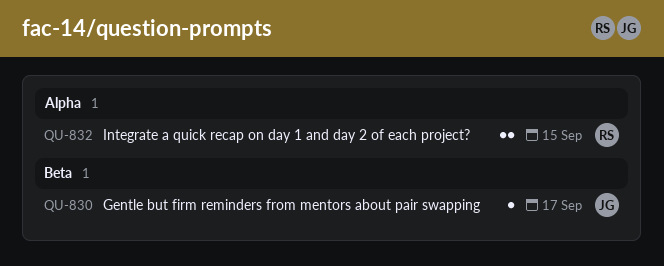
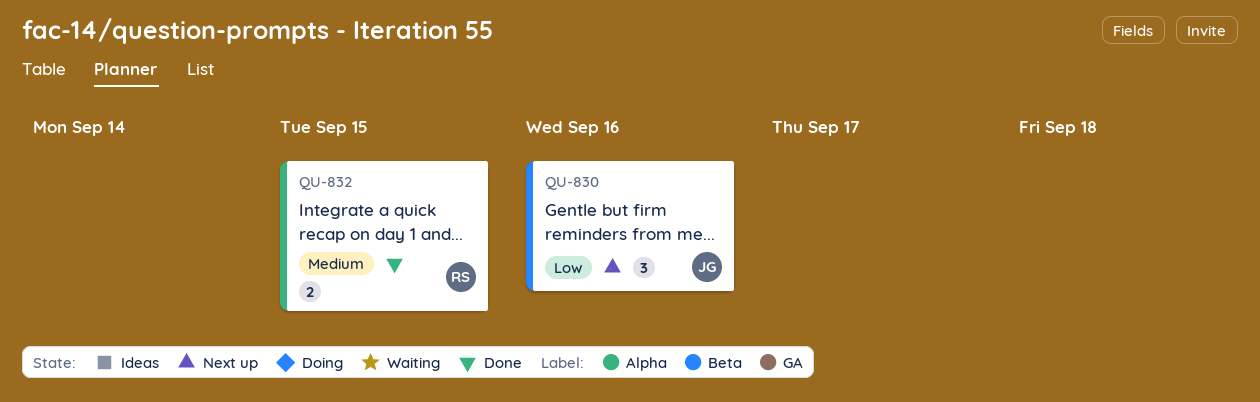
QU-830, estimate: 1 -> 3
QU-830, due: Sep 17 -> Sep 16

